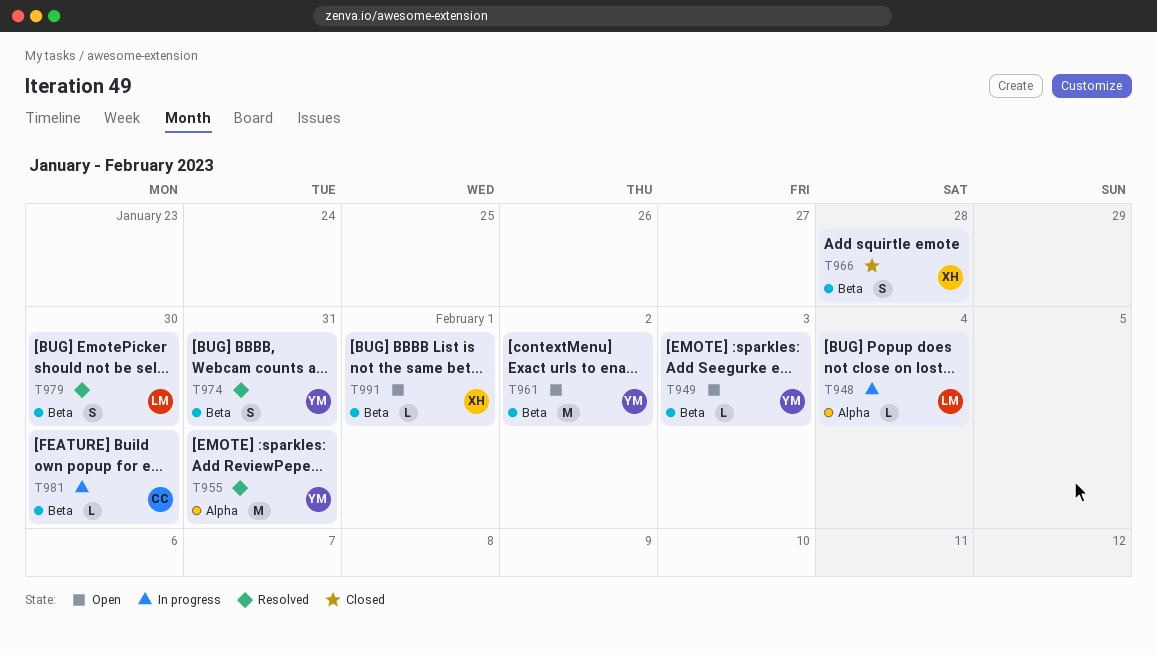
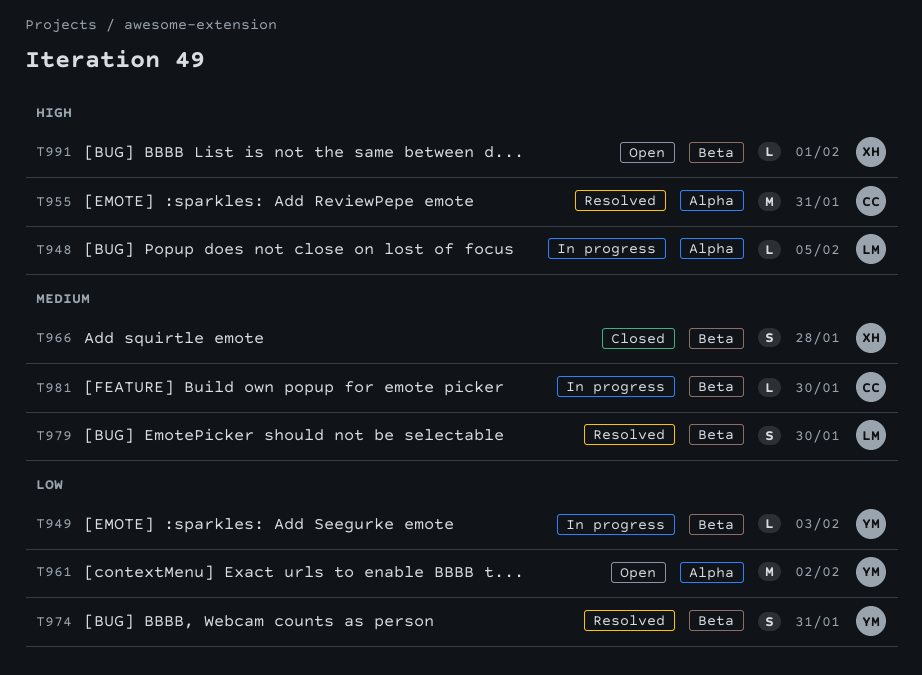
T948, due: Feb 4 -> Feb 5
T949, status: Open -> In progress
T955, owner: YM -> CC
T961, label: Beta -> Alpha

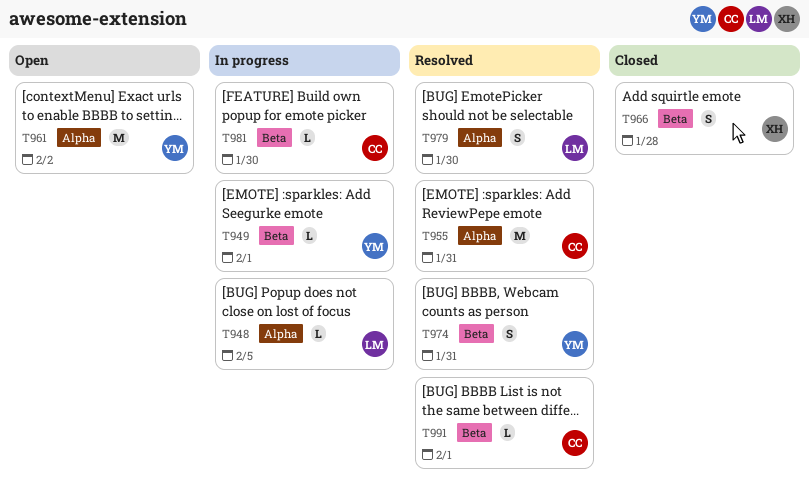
T949, due: Feb 3 -> Feb 1
T979, label: Beta -> Alpha
T991, status: Open -> Resolved
T991, owner: XH -> CC

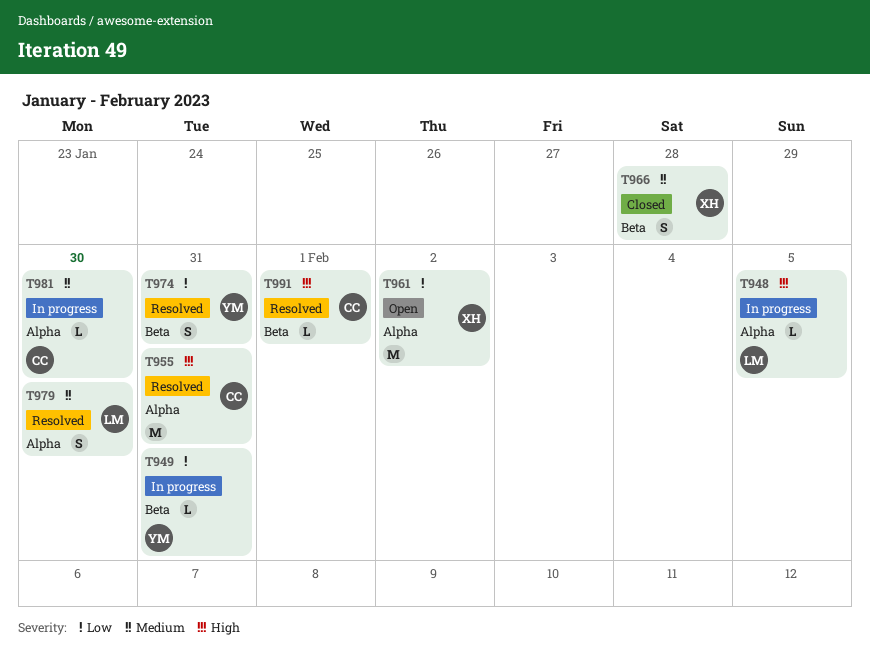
T949, due: Feb 1 -> Jan 31
T961, owner: YM -> XH
T981, label: Beta -> Alpha

